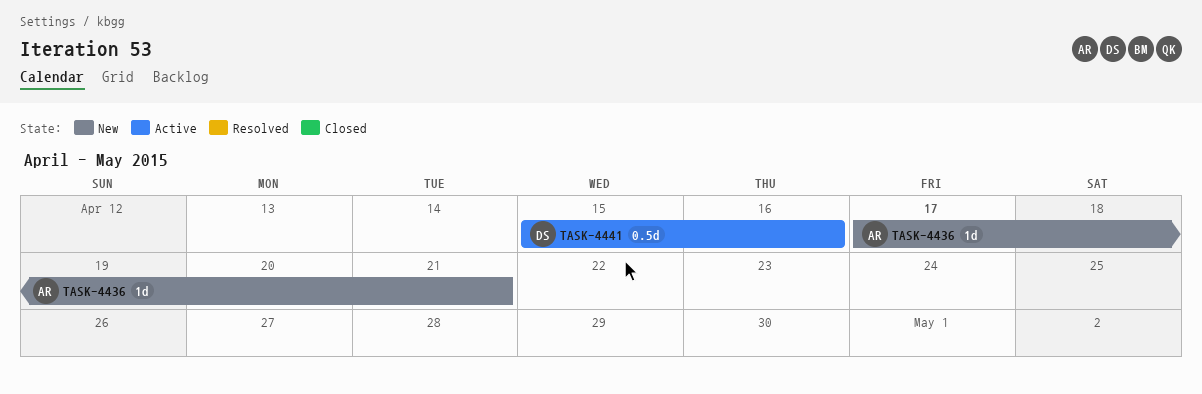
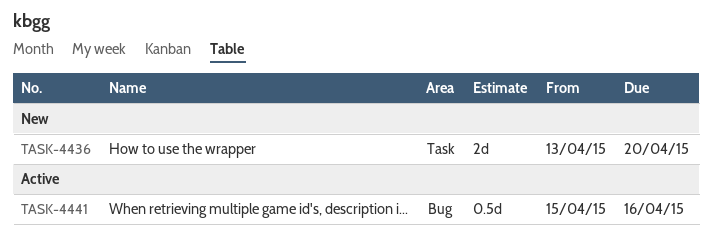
TASK-4436, estimate: 1d -> 2d
TASK-4436, start: Apr 17 -> Apr 13
TASK-4436, due: Apr 21 -> Apr 20

